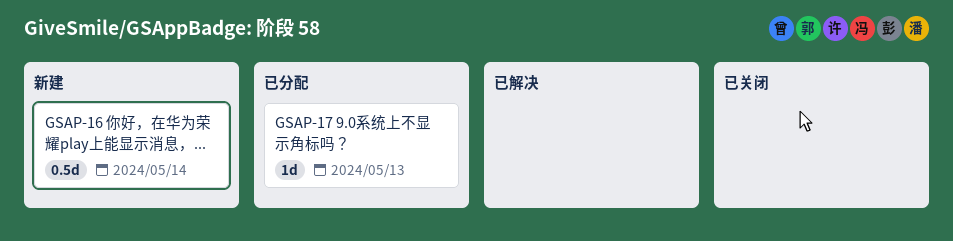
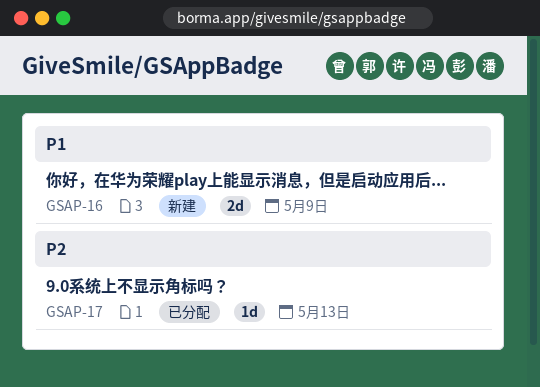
GSAP-16, estimate: 0.5d -> 2d
GSAP-16, due: May 14 -> May 9

